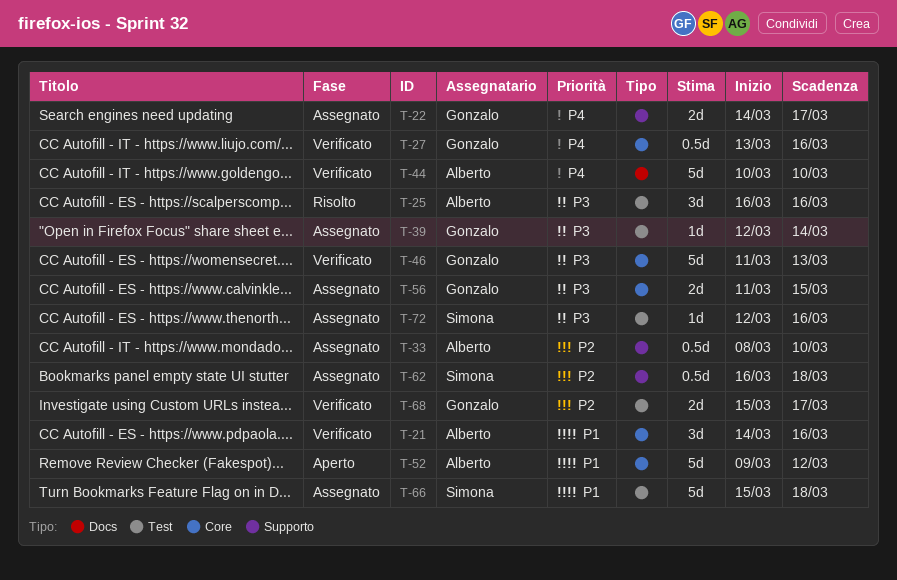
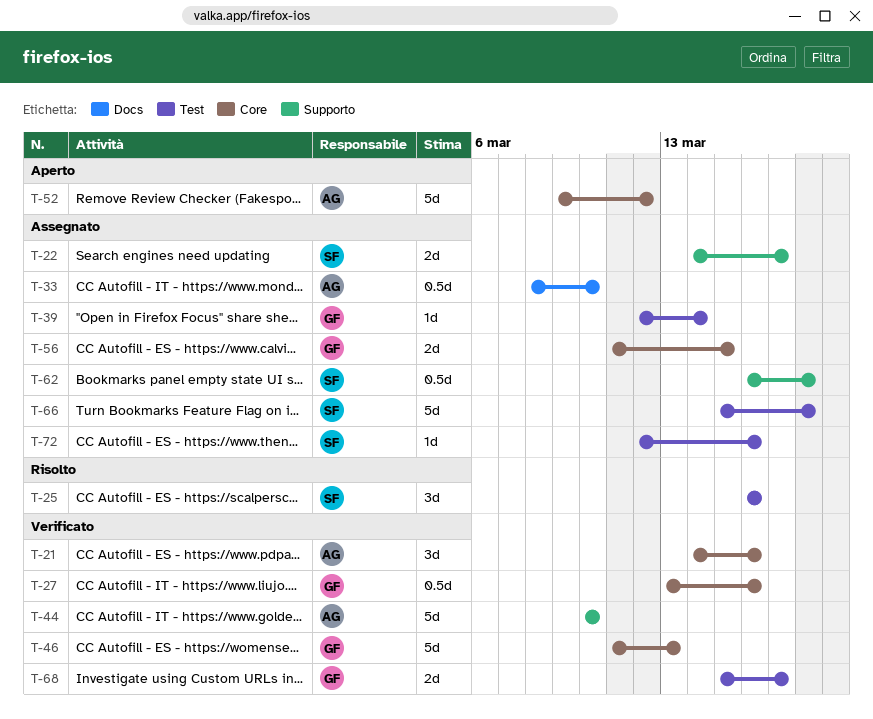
T-22, owner: Gonzalo -> Simona
T-25, owner: Alberto -> Simona
T-33, label: Supporto -> Docs
T-44, label: Docs -> Supporto

